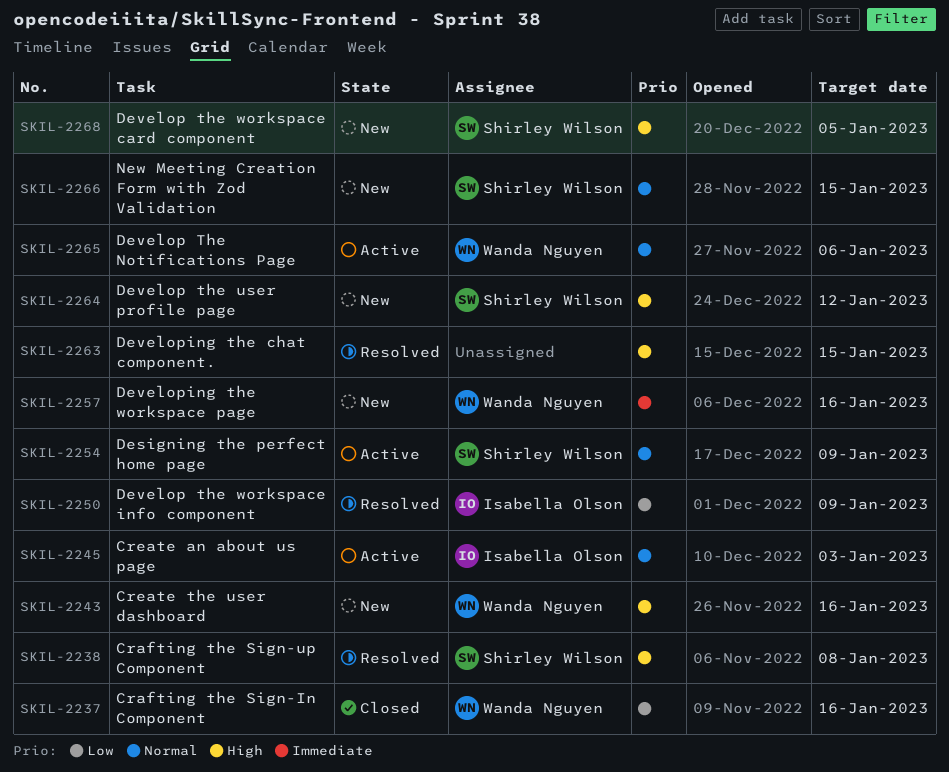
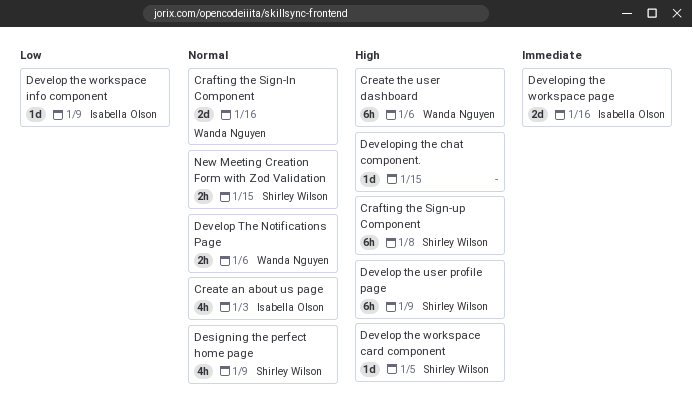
Crafting the Sign-In Component, priority: Low -> Normal
Create the user dashboard, due: Jan 16 -> Jan 6
Develop the user profile page, due: Jan 12 -> Jan 9
Developing the workspace page, owner: Wanda Nguyen -> Isabella Olson

